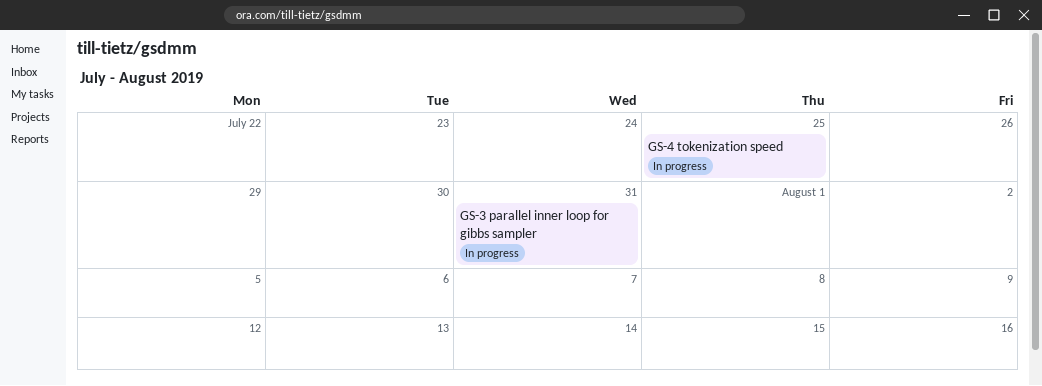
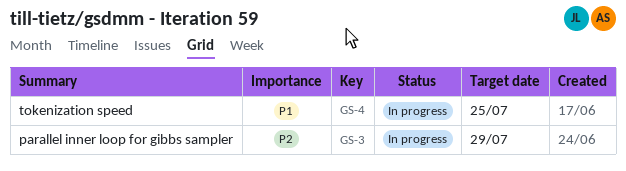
GS-3, due: Jul 31 -> Jul 29

